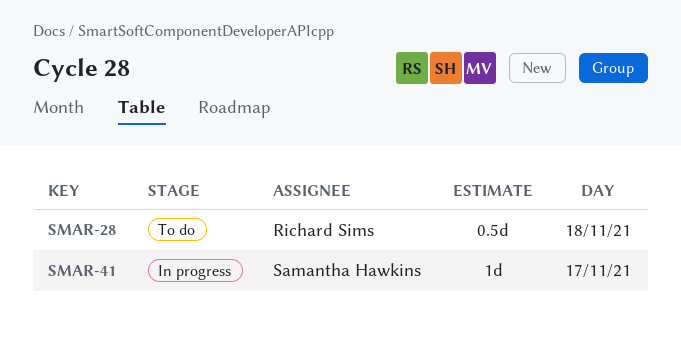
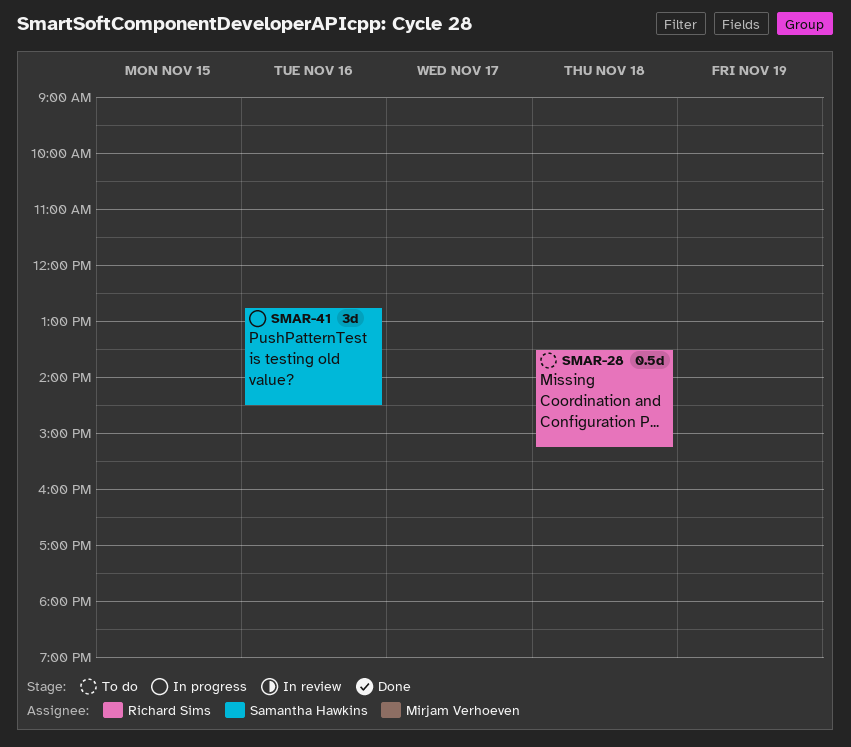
SMAR-41, estimate: 1d -> 3d
SMAR-41, day: Nov 17 -> Nov 16

